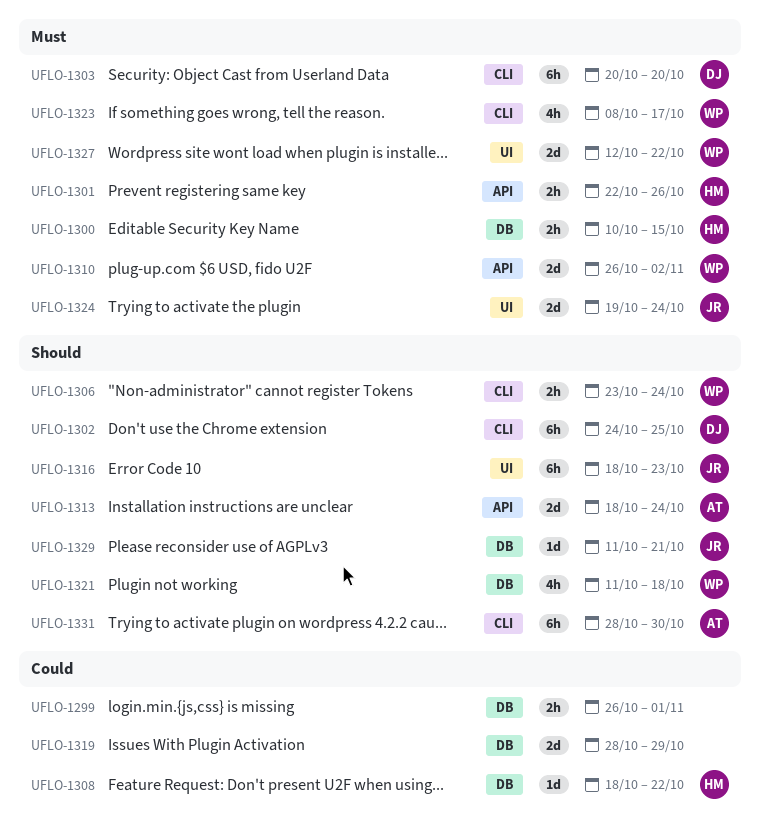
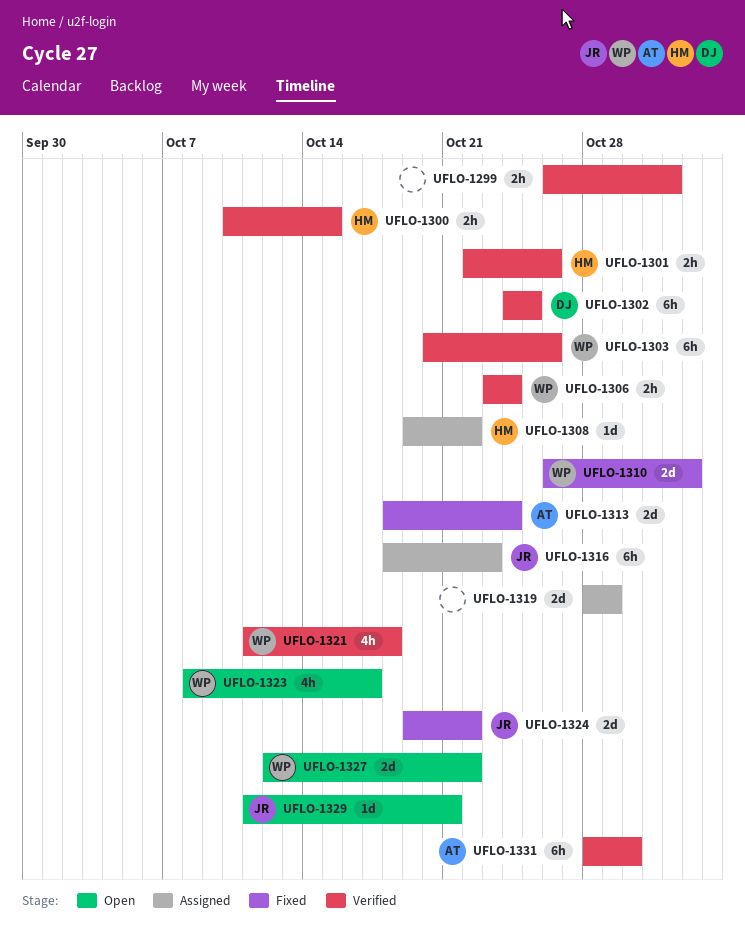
UFLO-1303, owner: DJ -> WP
UFLO-1303, due: Oct 20 -> Oct 26
UFLO-1308, start: Oct 18 -> Oct 19
UFLO-1324, due: Oct 24 -> Oct 22

